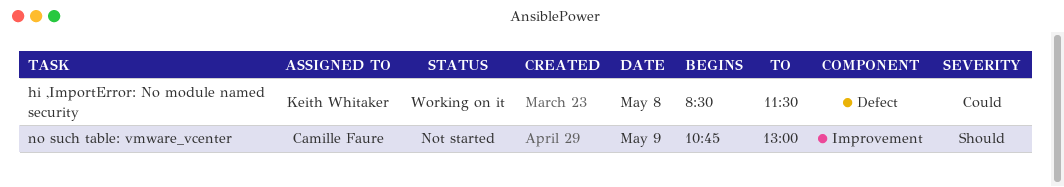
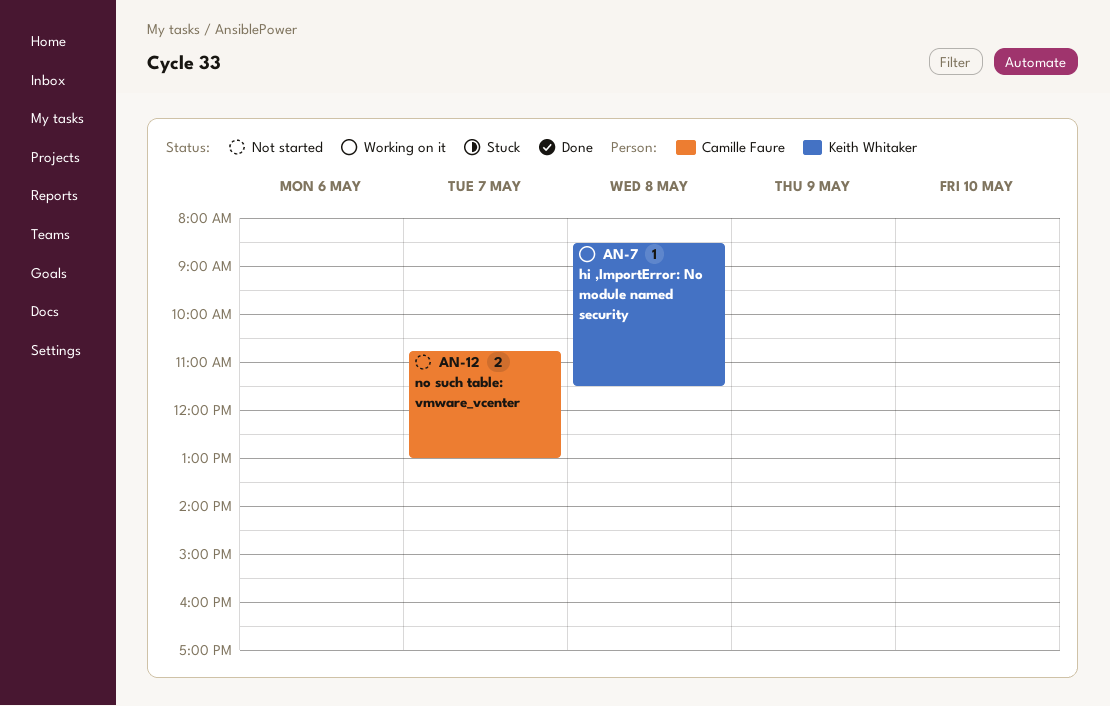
no such table: vmware_vcenter, day: May 9 -> May 7

